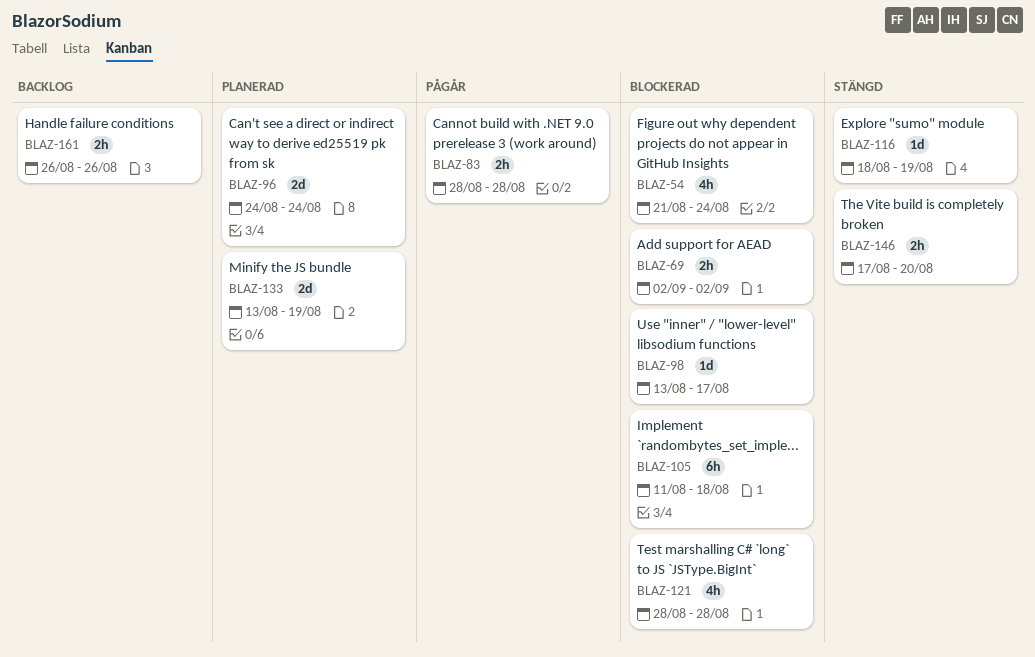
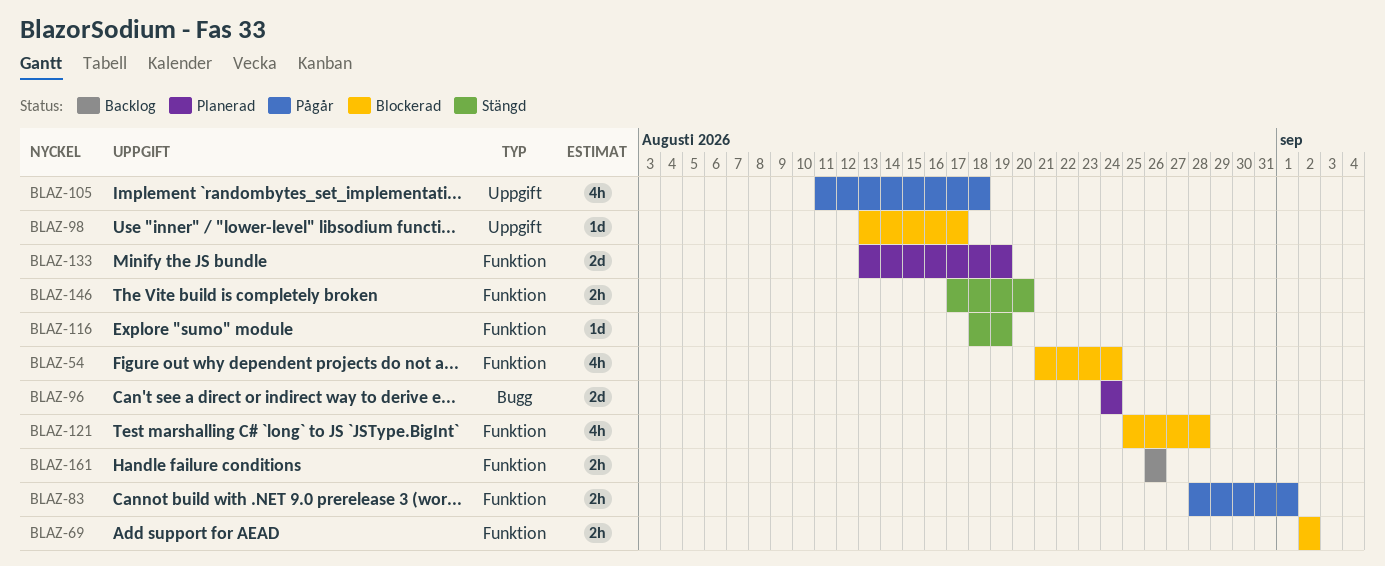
BLAZ-83, due: Aug 28 -> Sep 1
BLAZ-105, status: Blockerad -> Pågår
BLAZ-105, estimate: 6h -> 4h
BLAZ-121, start: Aug 28 -> Aug 25

